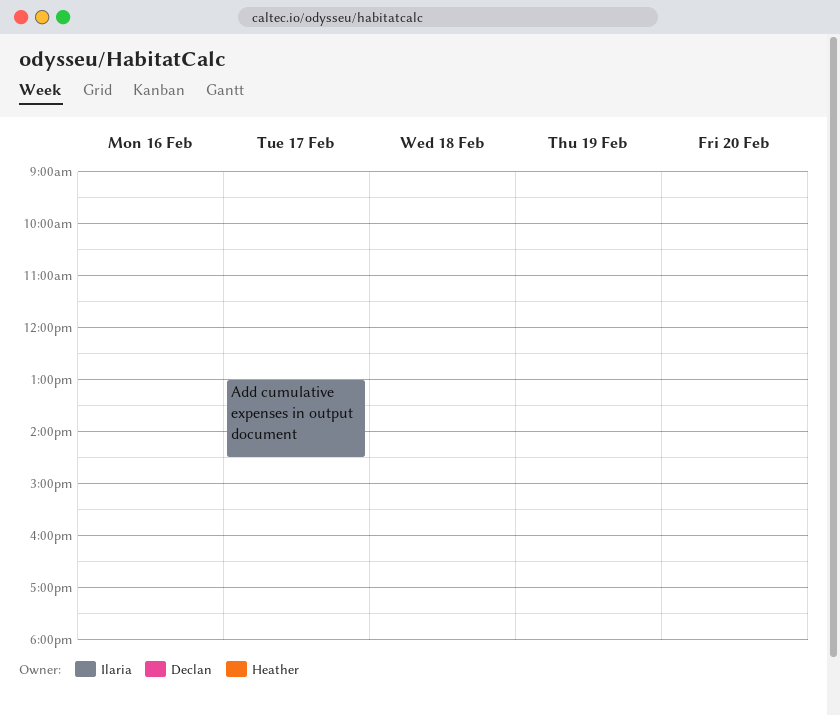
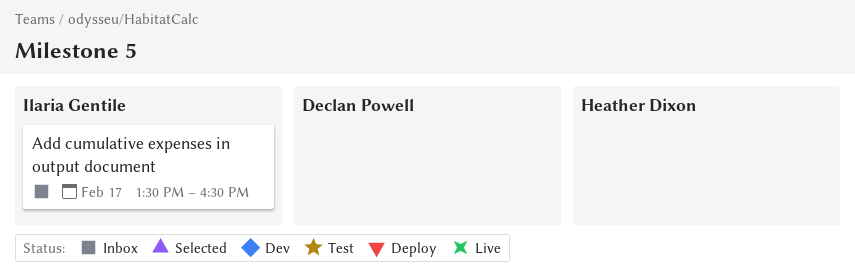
Add cumulative expenses in output document, begins: 13:00 -> 13:30
Add cumulative expenses in output document, ends: 14:30 -> 16:30

